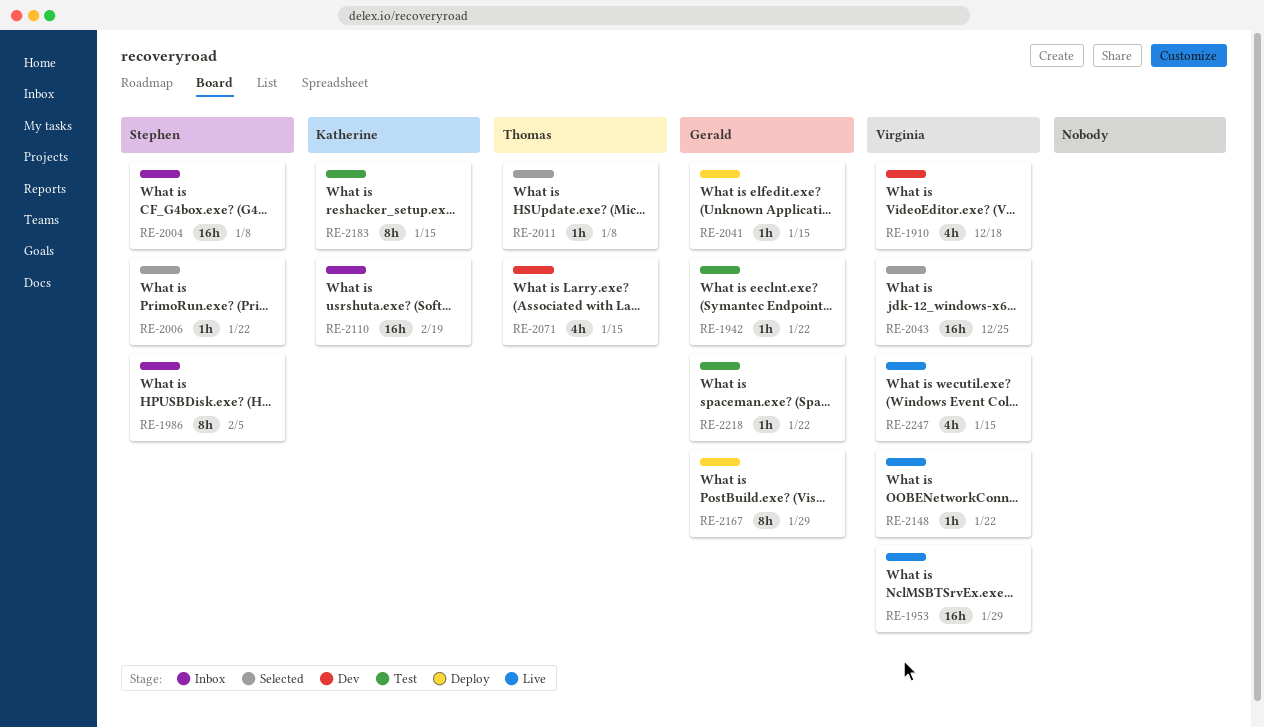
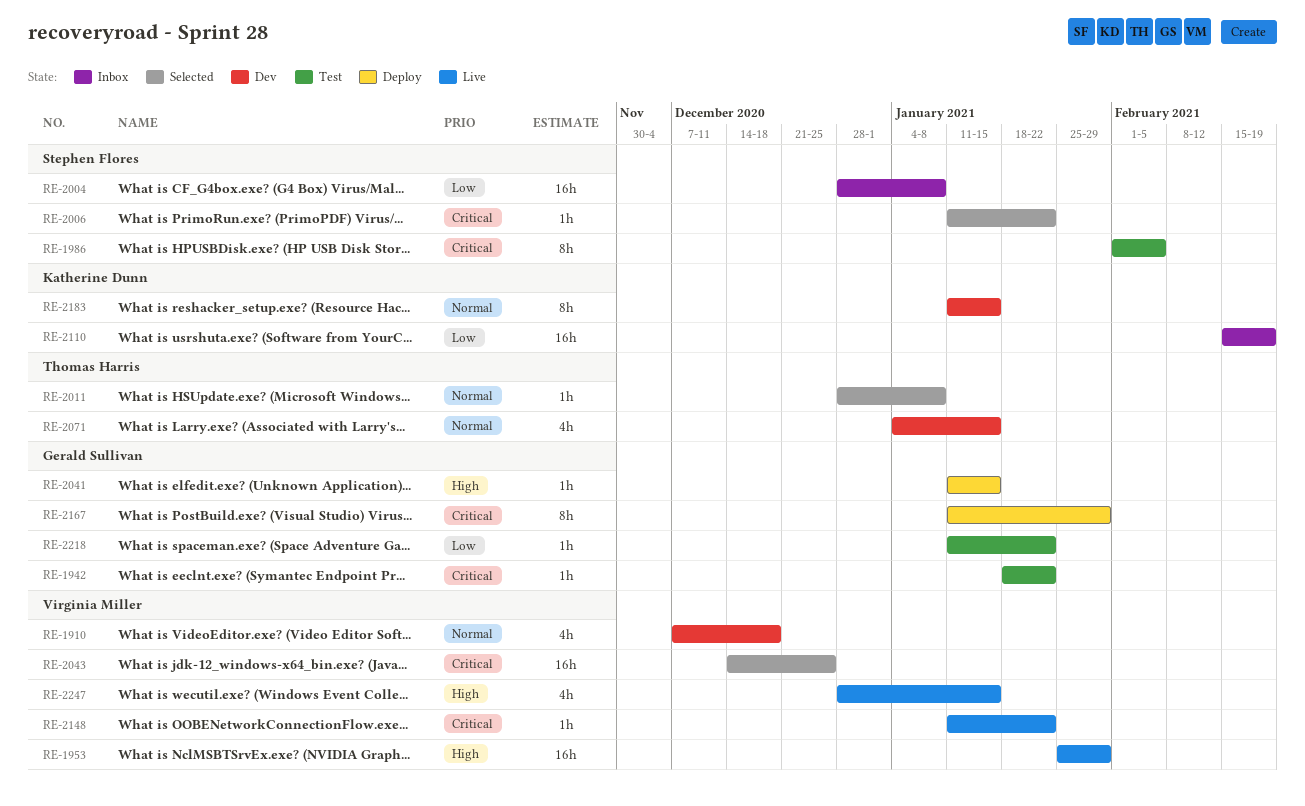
RE-1986, status: Inbox -> Test
RE-2183, status: Test -> Dev

